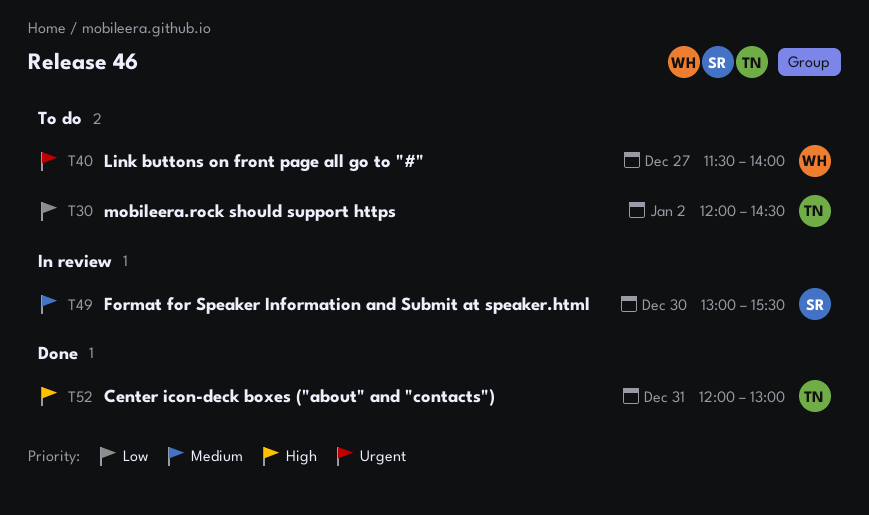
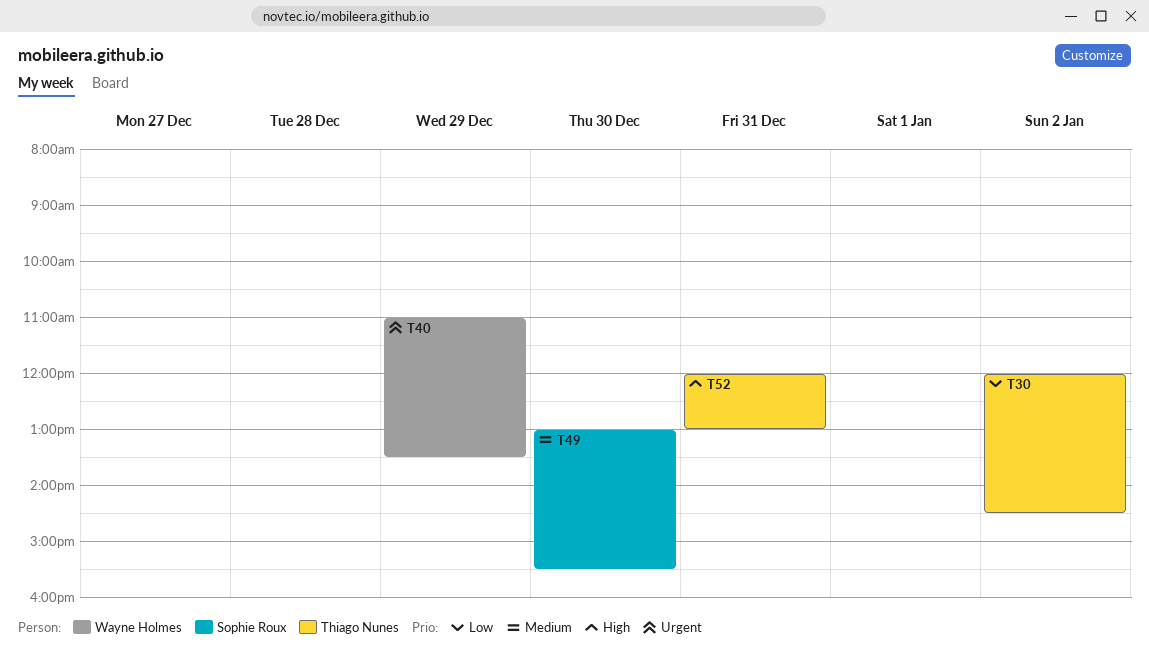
T40, day: Dec 27 -> Dec 29
T40, begins: 11:30 -> 11:00
T40, ends: 14:00 -> 13:30

